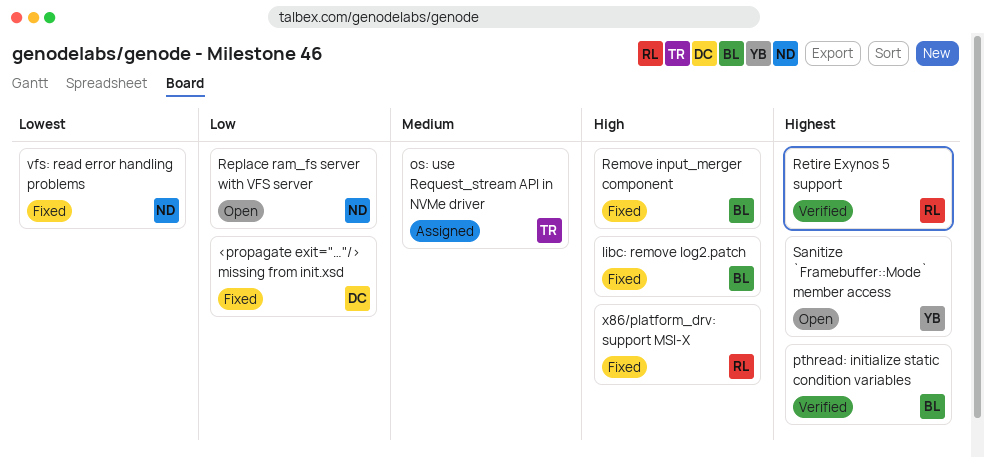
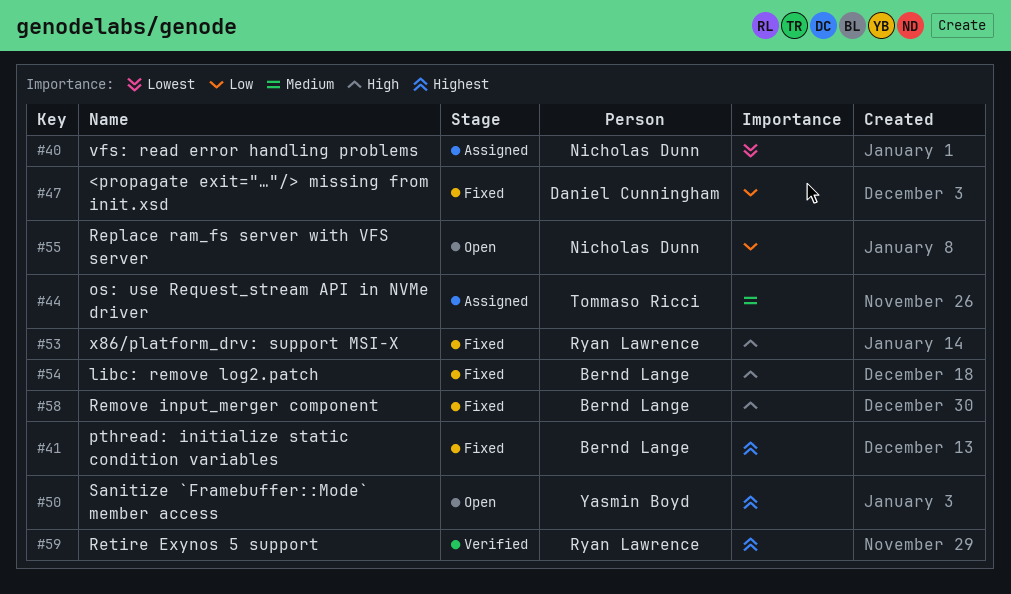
pthread: initialize static condition variables, status: Verified -> Fixed
vfs: read error handling problems, status: Fixed -> Assigned

